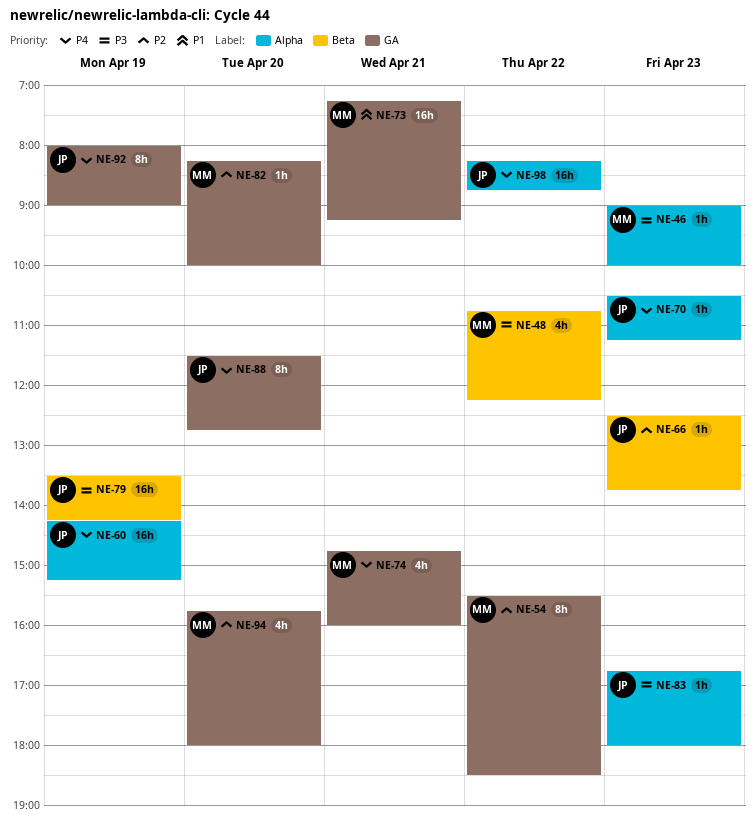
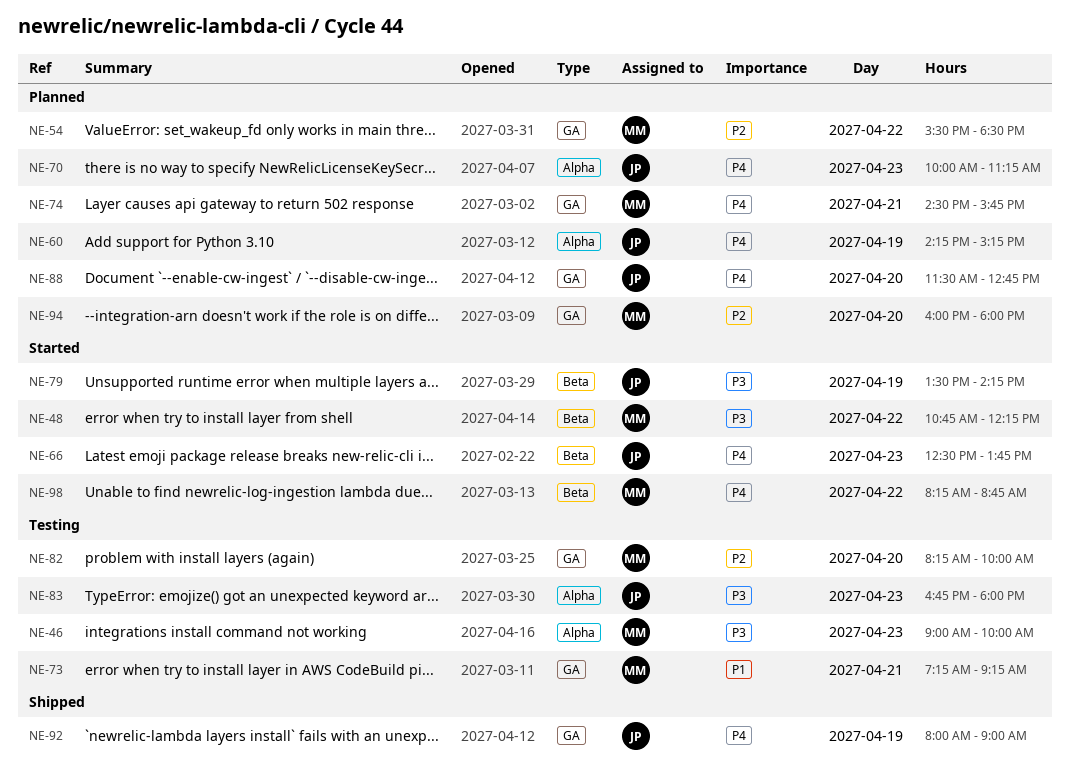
NE-66, priority: P2 -> P4
NE-70, begins: 10:30 -> 10:00
NE-74, begins: 14:45 -> 14:30
NE-74, ends: 16:00 -> 15:45
NE-94, begins: 15:45 -> 16:00
NE-98, owner: JP -> MM
NE-98, label: Alpha -> Beta

